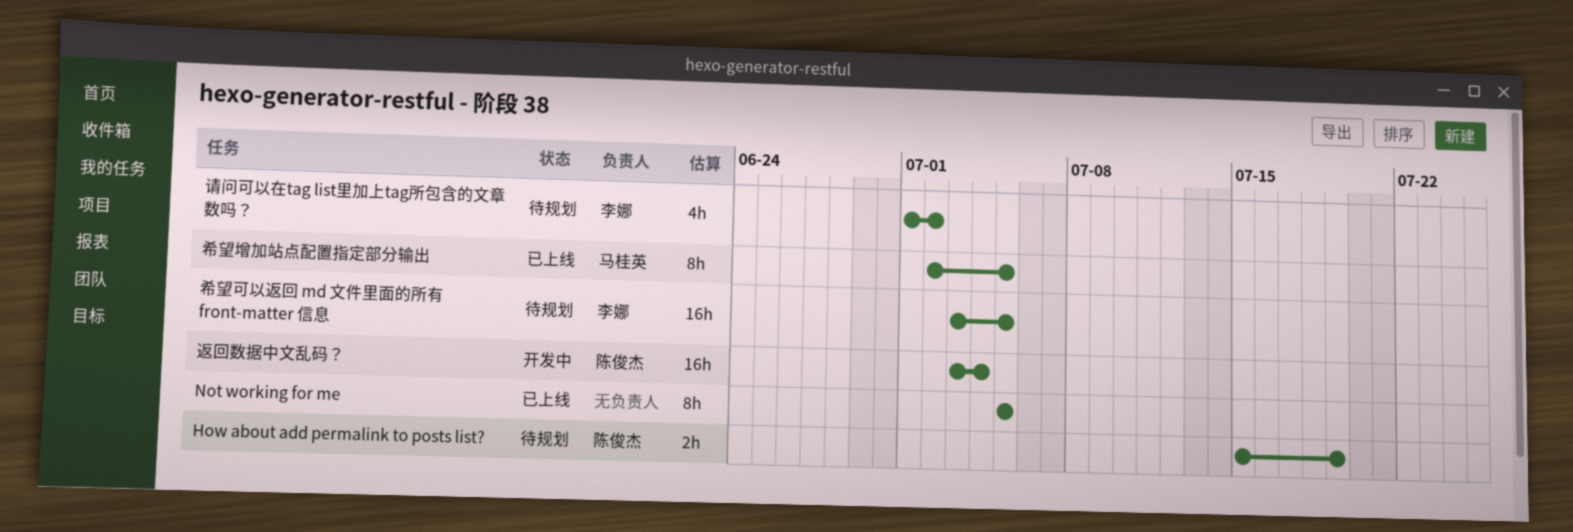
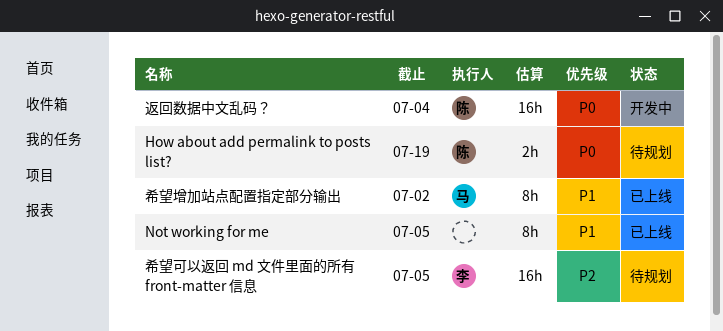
希望增加站点配置指定部分输出, due: Jul 5 -> Jul 2
请问可以在tag list里加上tag所包含的文章数吗？: present -> none

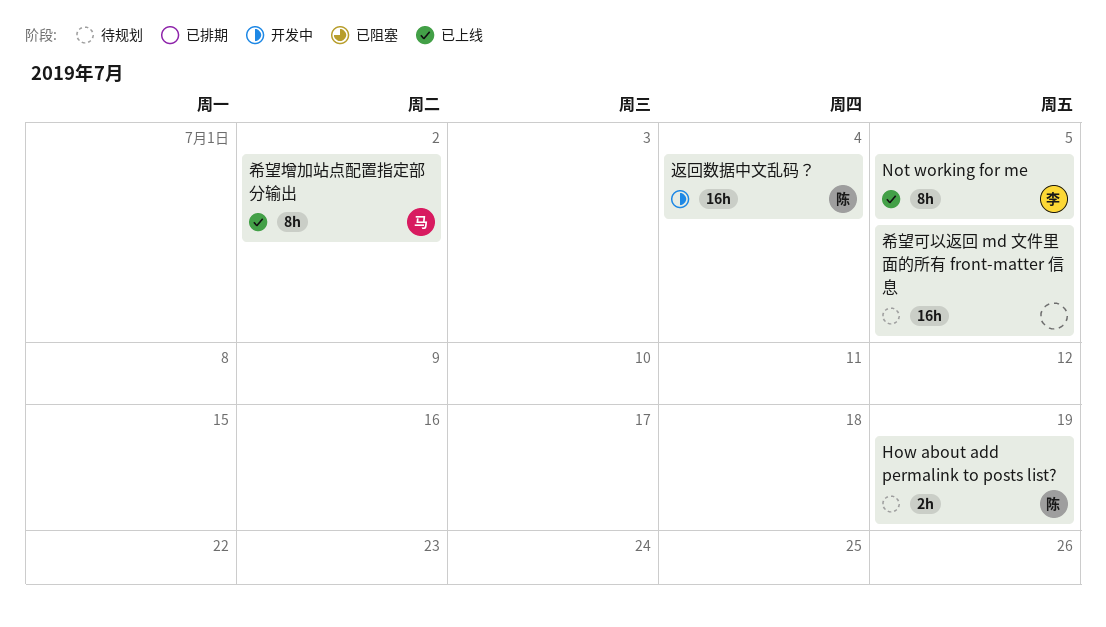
Not working for me, owner: none -> 李
希望可以返回 md 文件里面的所有 front-matter 信息, owner: 李 -> none

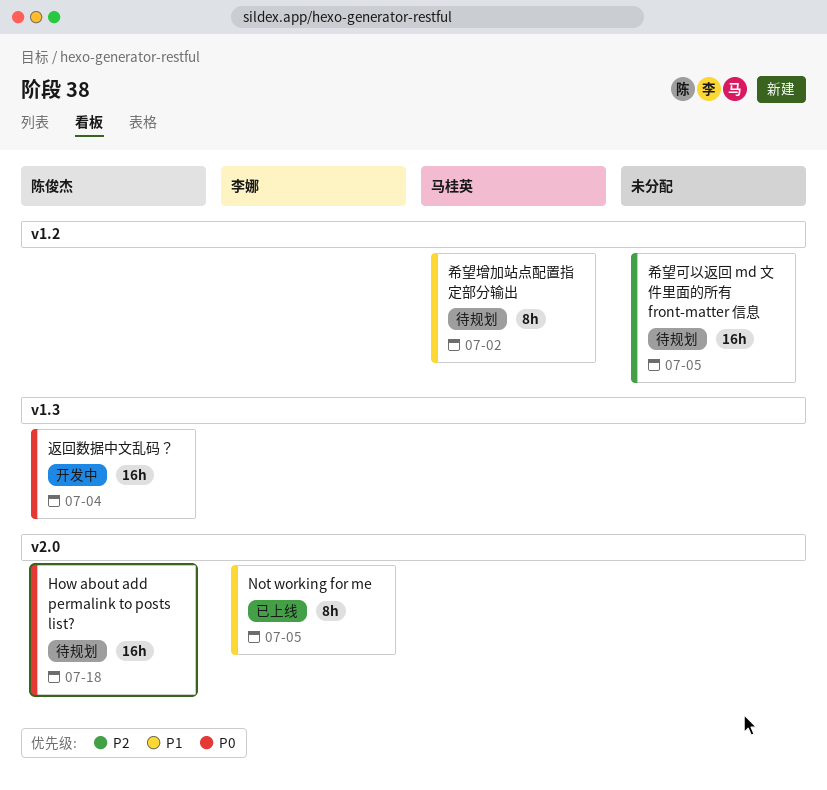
How about add permalink to posts list?, estimate: 2h -> 16h
How about add permalink to posts list?, due: Jul 19 -> Jul 18
希望增加站点配置指定部分输出, status: 已上线 -> 待规划

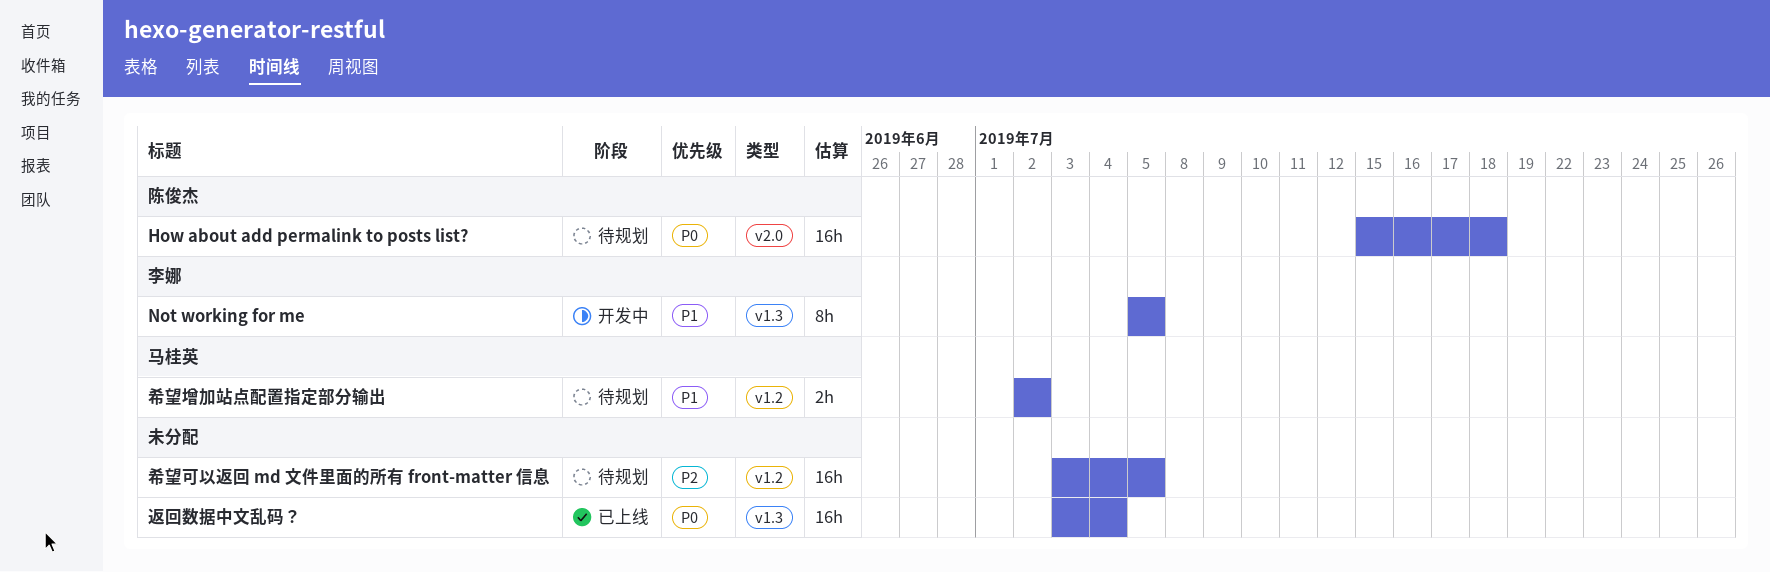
Not working for me, status: 已上线 -> 开发中
Not working for me, label: v2.0 -> v1.3
希望增加站点配置指定部分输出, estimate: 8h -> 2h
返回数据中文乱码？, status: 开发中 -> 已上线
返回数据中文乱码？, owner: 陈俊杰 -> none

